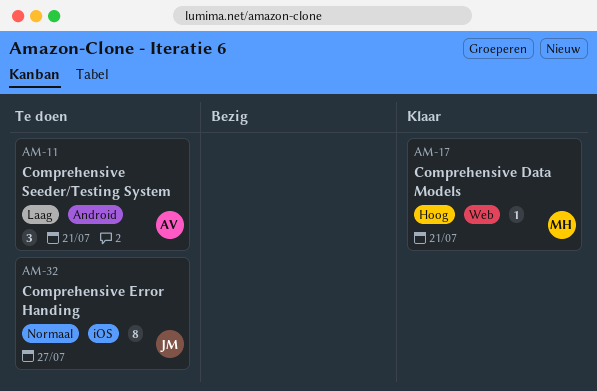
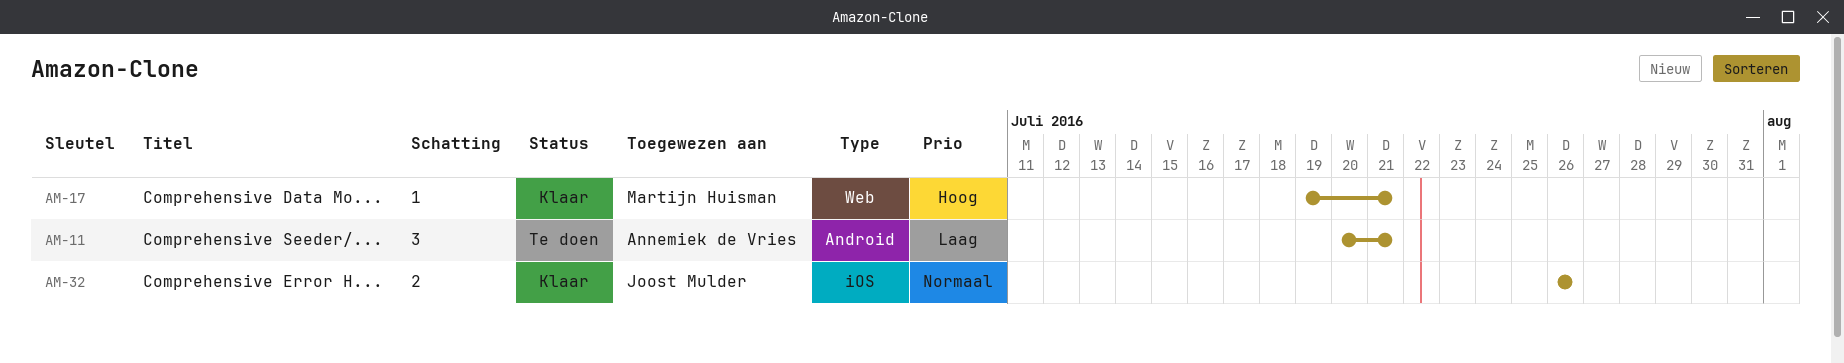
AM-32, status: Te doen -> Klaar
AM-32, estimate: 8 -> 2
AM-32, due: Jul 27 -> Jul 26

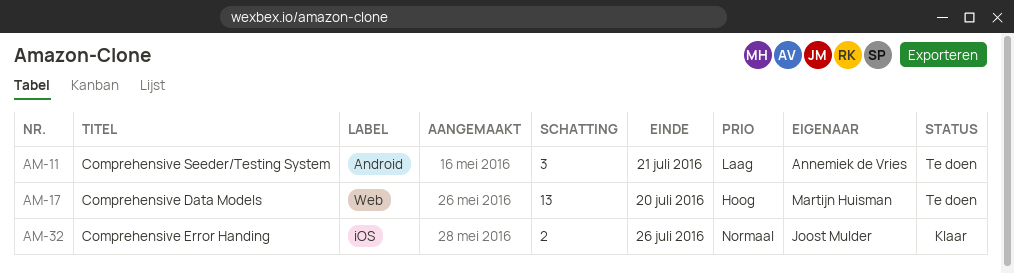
AM-17, status: Klaar -> Te doen
AM-17, estimate: 1 -> 13
AM-17, due: Jul 21 -> Jul 20

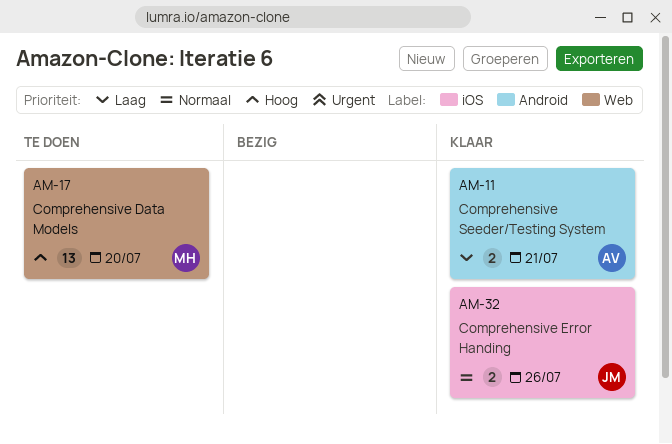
AM-11, status: Te doen -> Klaar
AM-11, estimate: 3 -> 2

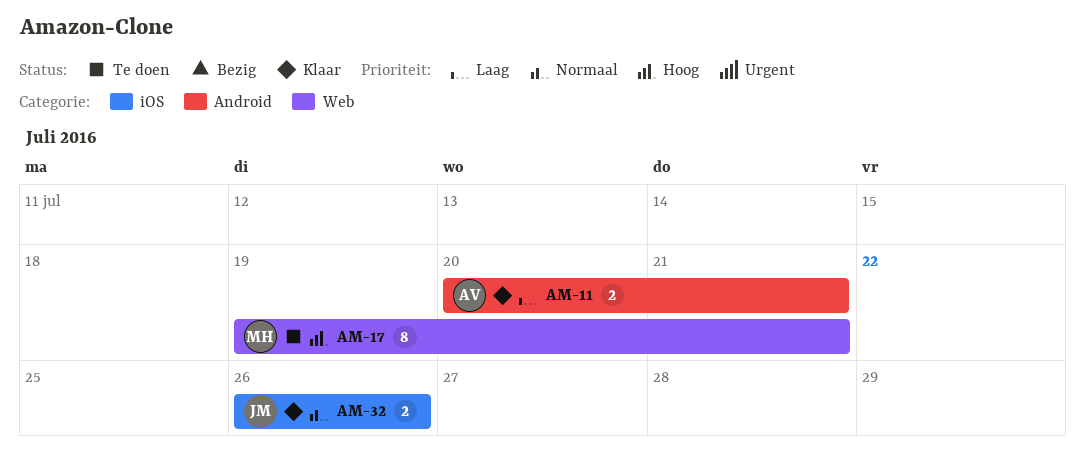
AM-17, estimate: 13 -> 8
AM-17, due: Jul 20 -> Jul 21

